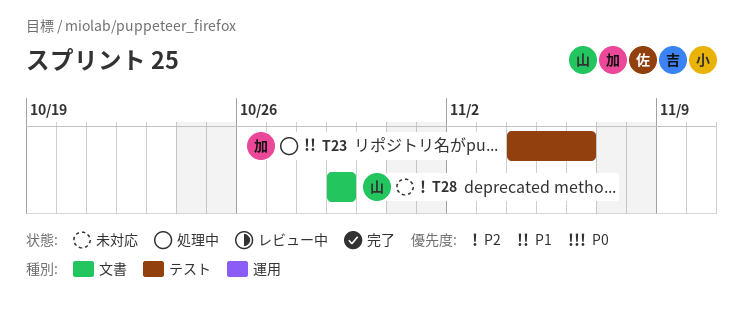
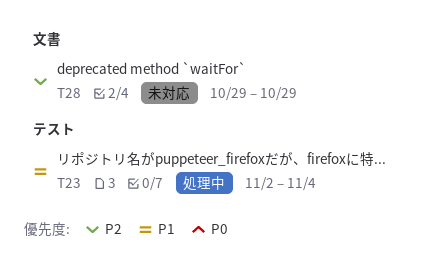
T23, start: Nov 4 -> Nov 2
T23, due: Nov 6 -> Nov 4

